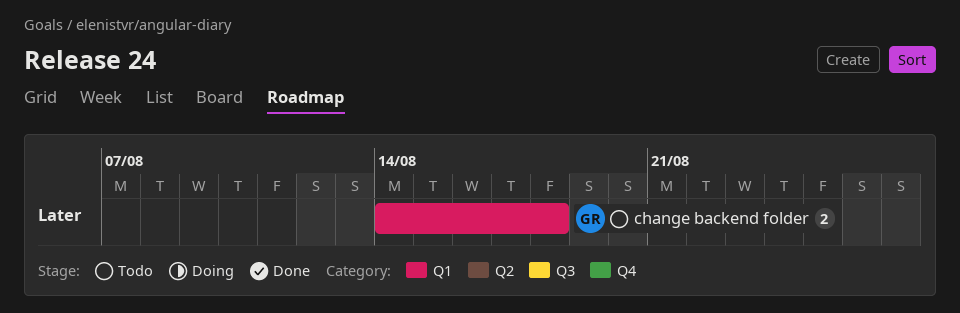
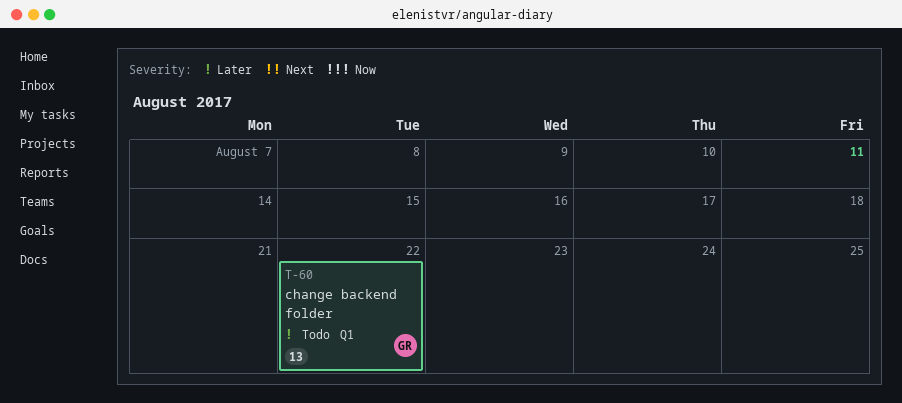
change backend folder, estimate: 2 -> 13
change backend folder, due: Aug 18 -> Aug 22

